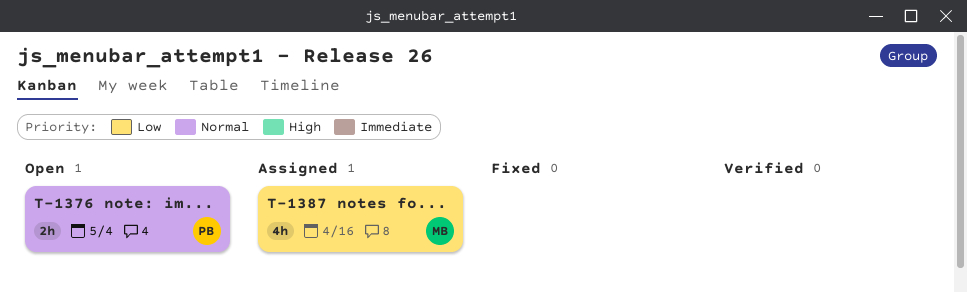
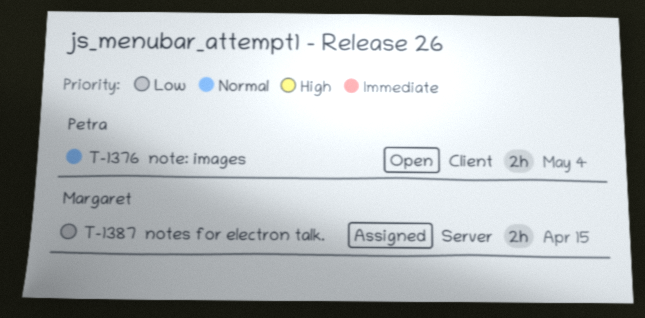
T-1387, estimate: 4h -> 2h
T-1387, due: Apr 16 -> Apr 15

